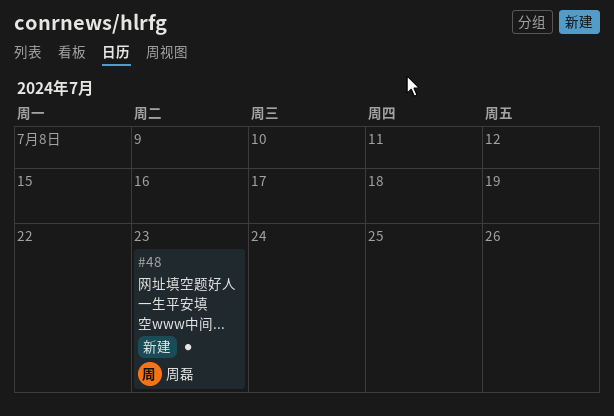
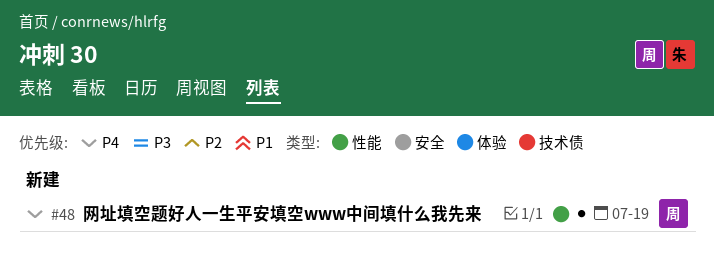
#48, due: Jul 23 -> Jul 19

